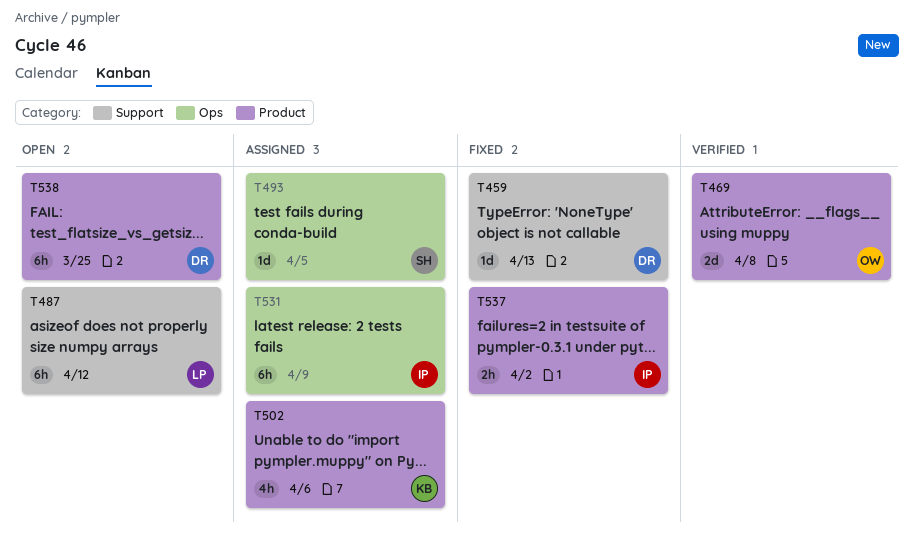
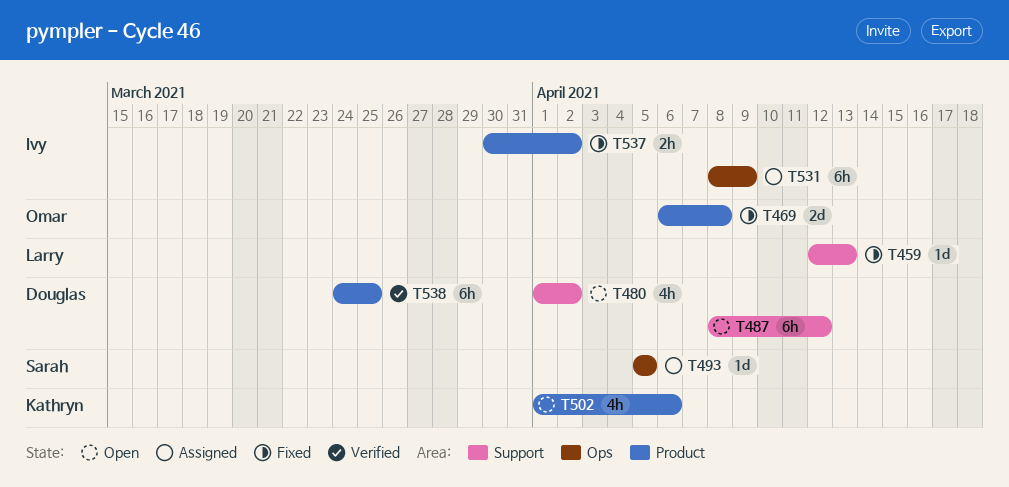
T459, owner: Douglas -> Larry
T469, status: Verified -> Fixed
T480: none -> present
T487, owner: Larry -> Douglas
T502, status: Assigned -> Open
T538, status: Open -> Verified

